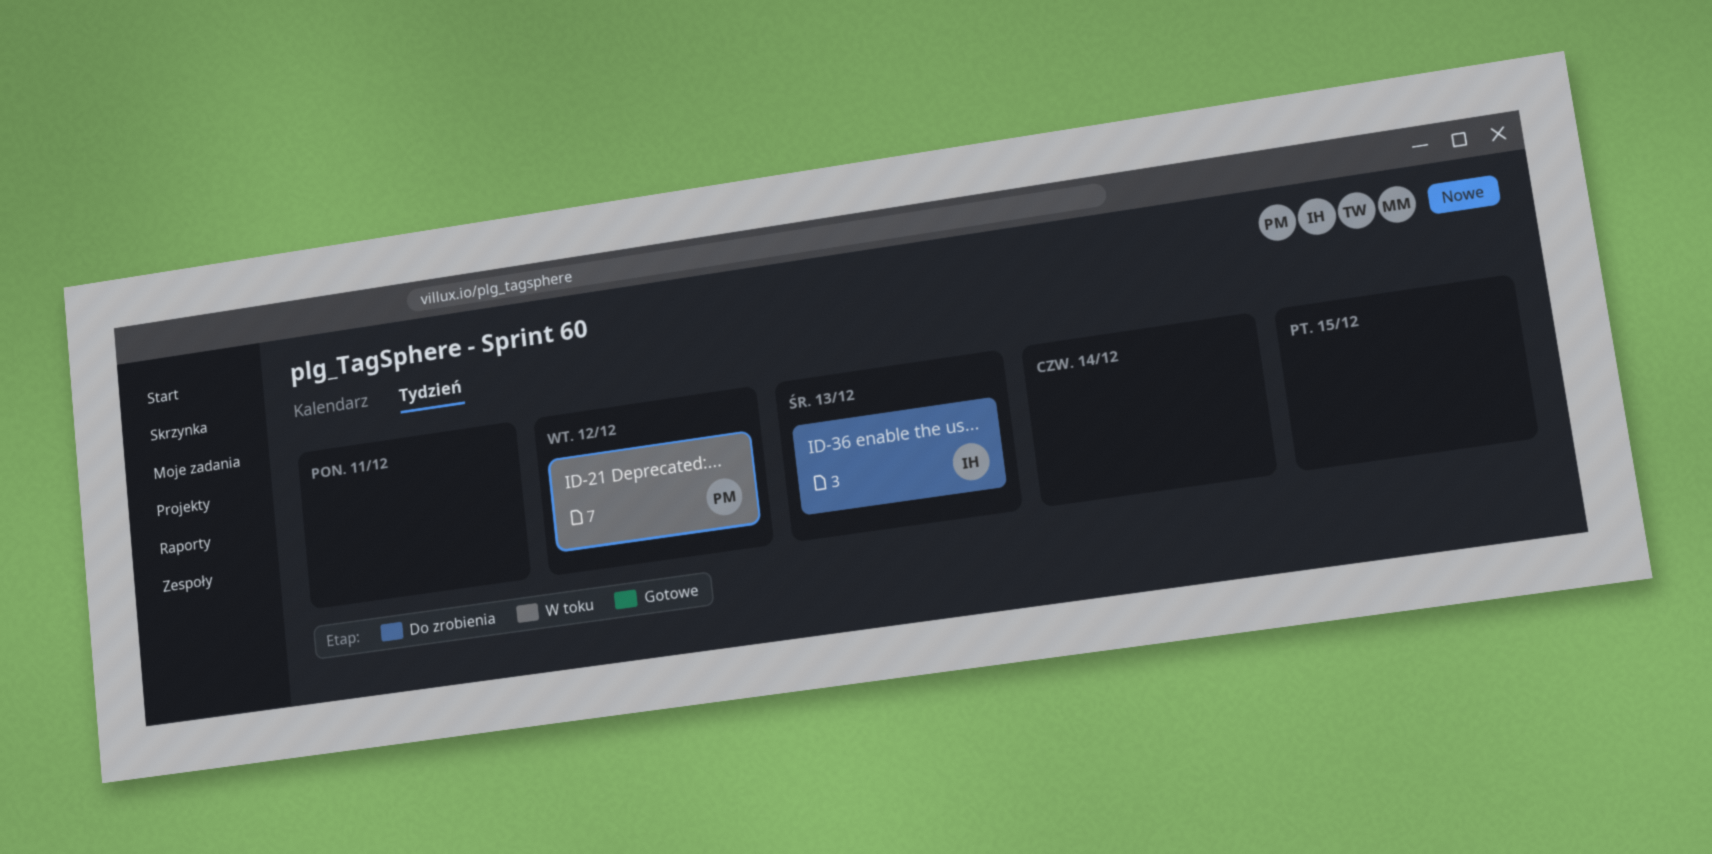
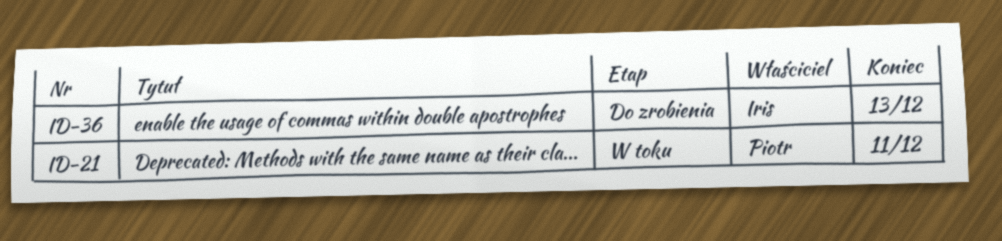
ID-21, due: Dec 12 -> Dec 11

